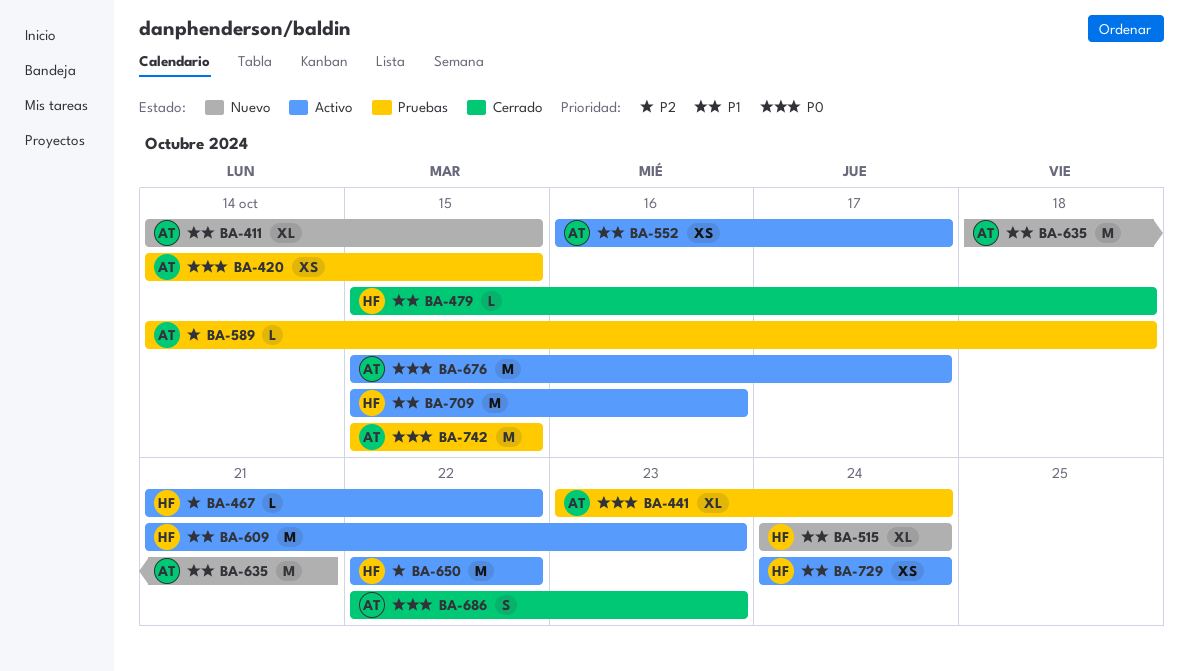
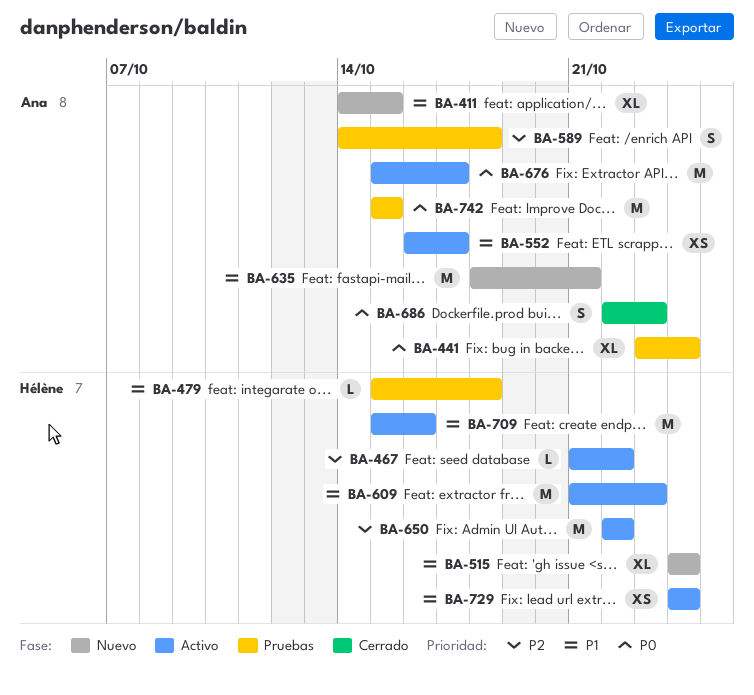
BA-420: present -> none
BA-479, status: Cerrado -> Pruebas
BA-589, estimate: L -> S

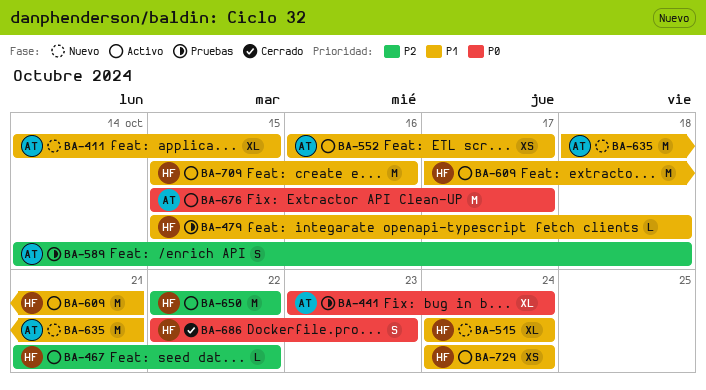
BA-609, start: Oct 21 -> Oct 17
BA-609, due: Oct 23 -> Oct 21
BA-686, owner: Ana -> Hélène
BA-742: present -> none

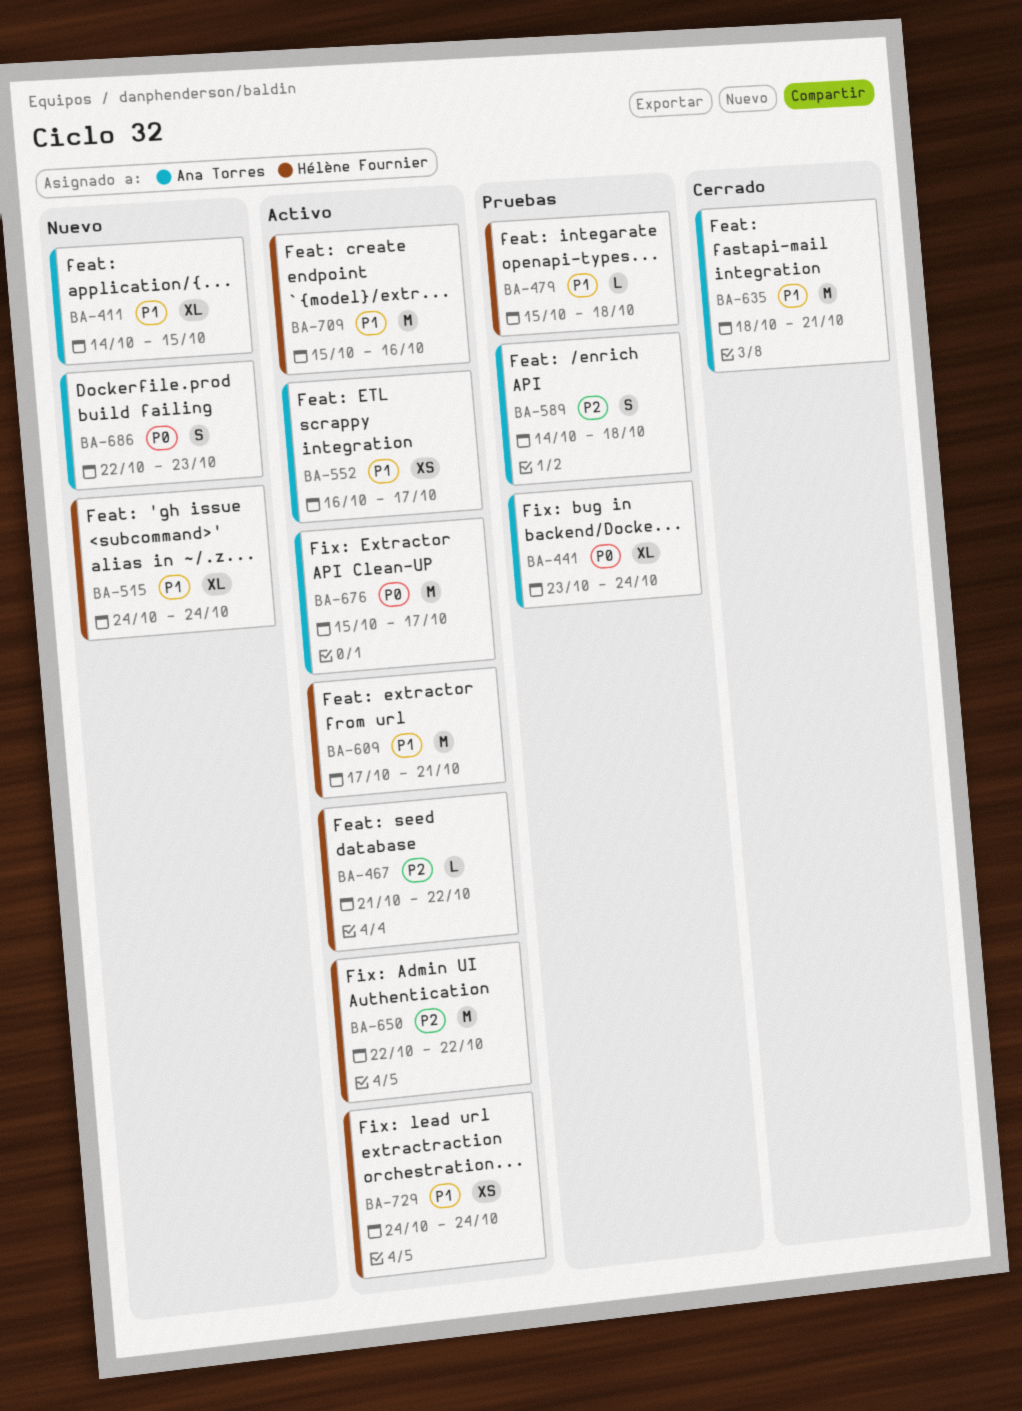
BA-635, status: Nuevo -> Cerrado
BA-686, status: Cerrado -> Nuevo
BA-686, owner: Hélène Fournier -> Ana Torres

